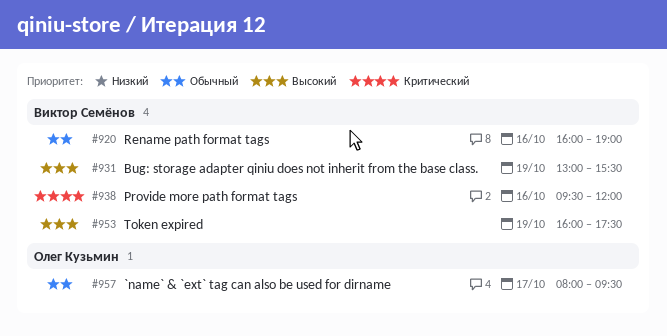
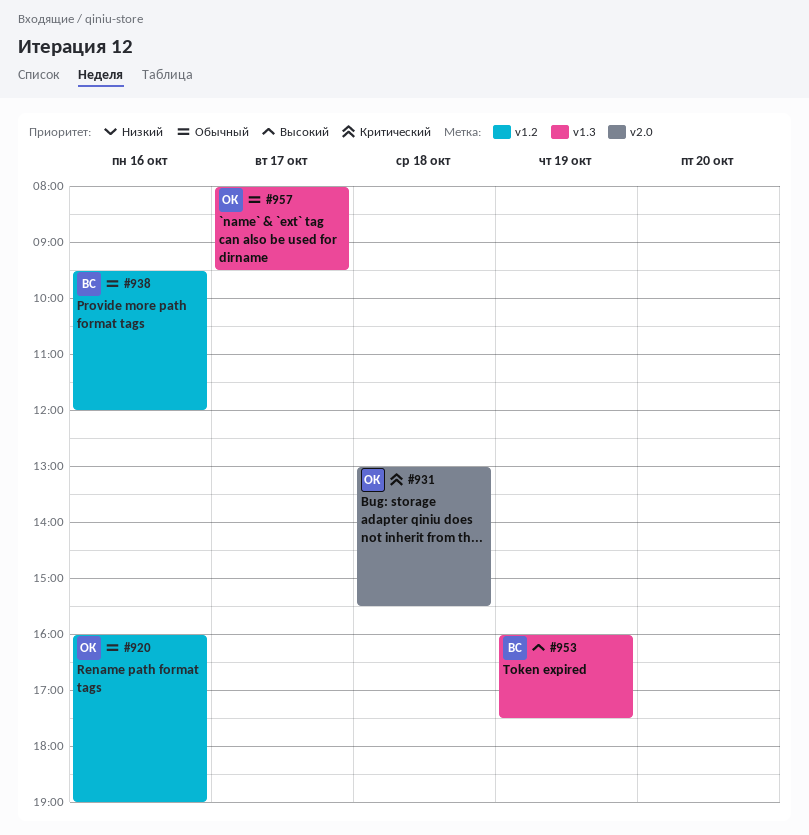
#920, owner: Виктор Семёнов -> Олег Кузьмин
#931, owner: Виктор Семёнов -> Олег Кузьмин
#931, priority: Высокий -> Критический
#931, day: Oct 19 -> Oct 18
#938, priority: Критический -> Обычный

